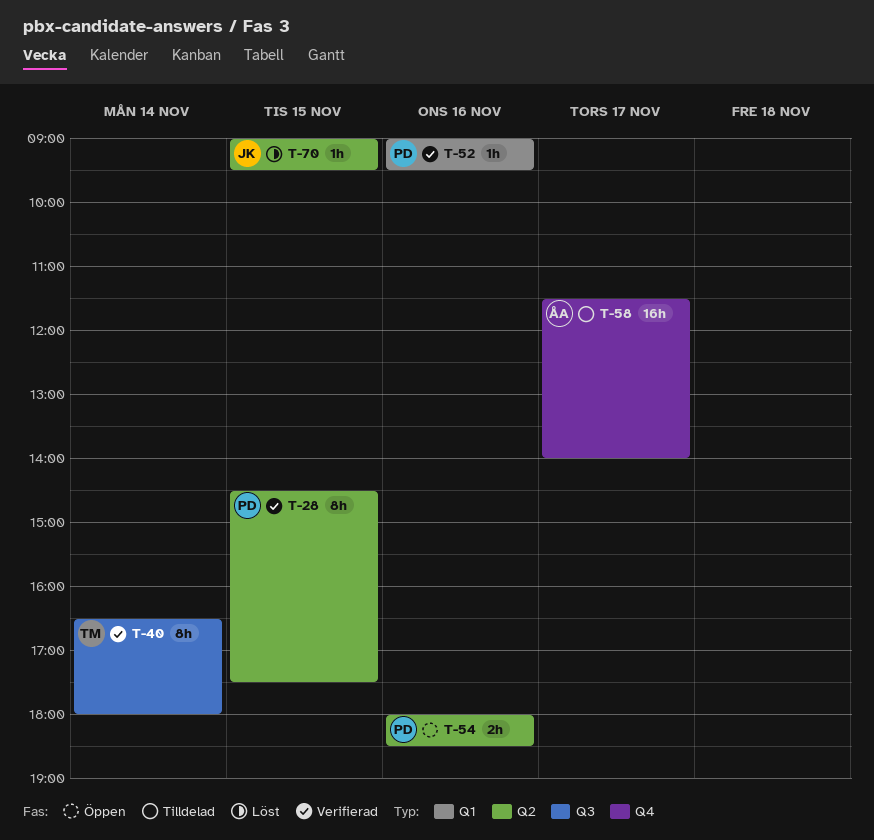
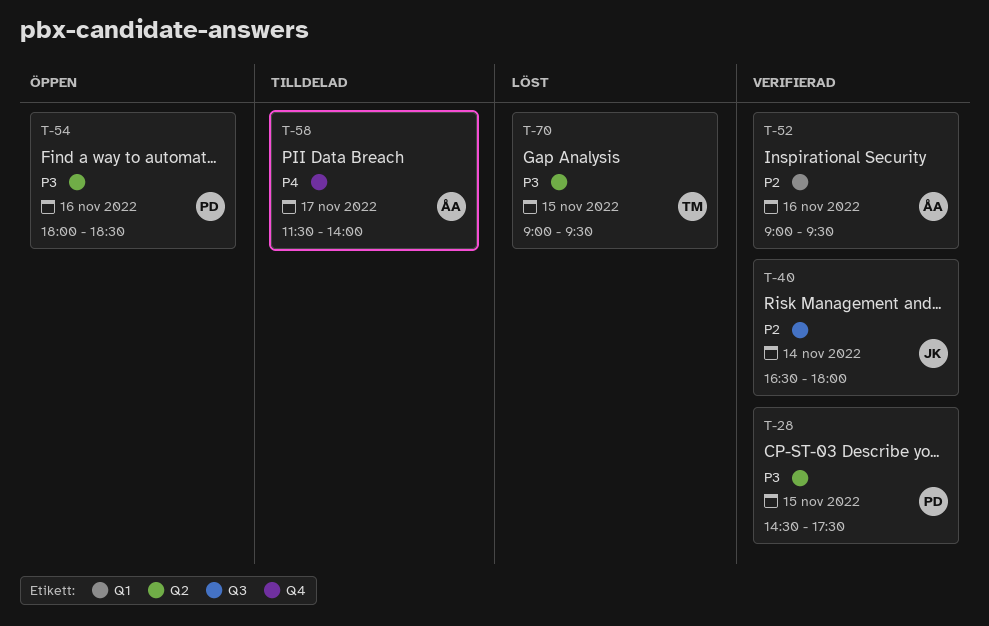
T-40, owner: TM -> JK
T-52, owner: PD -> ÅA
T-70, owner: JK -> TM

